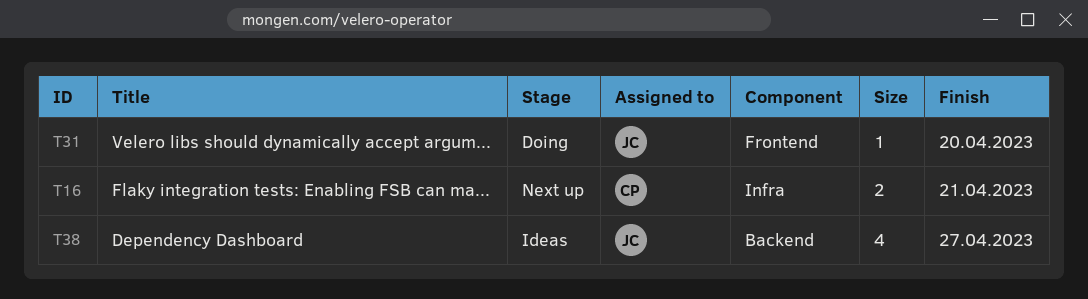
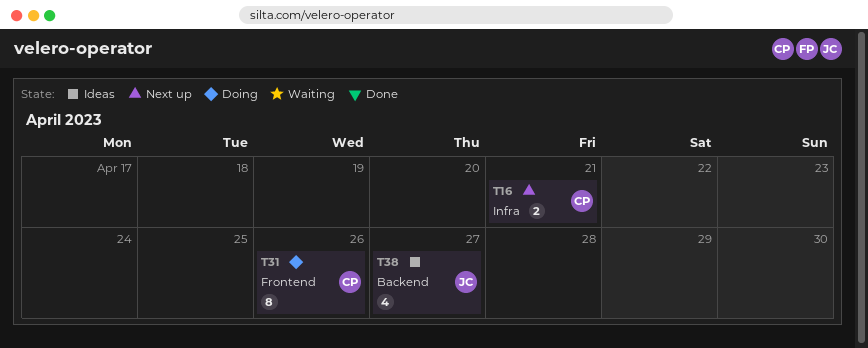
T31, owner: JC -> CP
T31, estimate: 1 -> 8
T31, due: Apr 20 -> Apr 26

